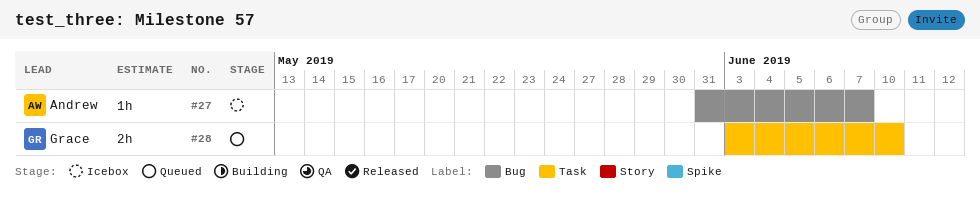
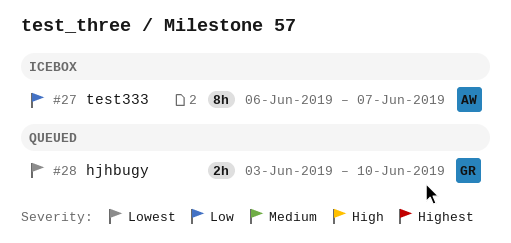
#27, estimate: 1h -> 8h
#27, start: May 31 -> Jun 6

